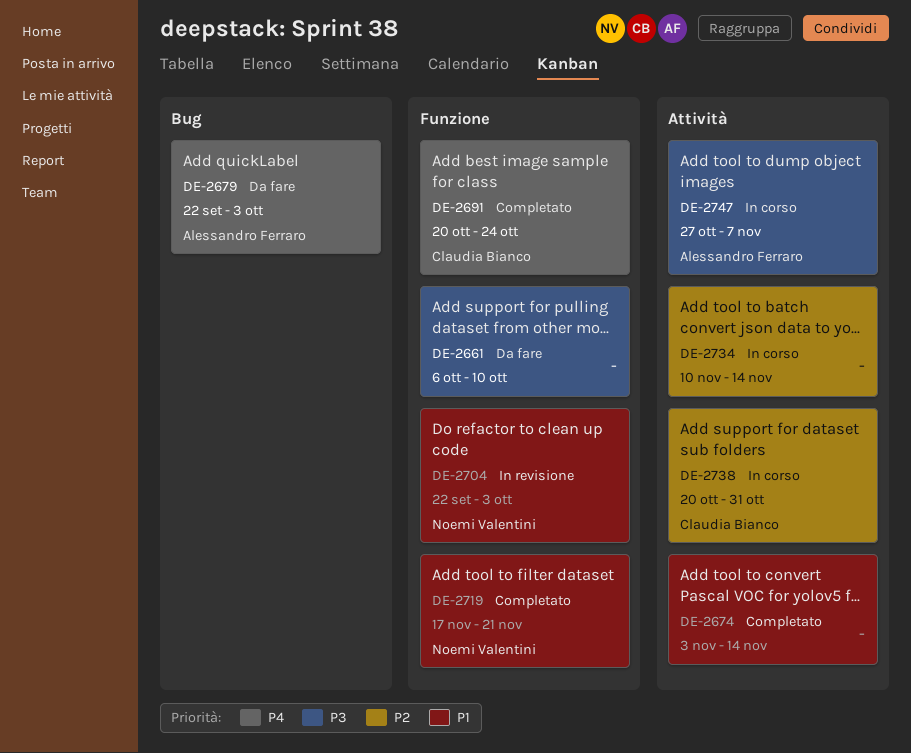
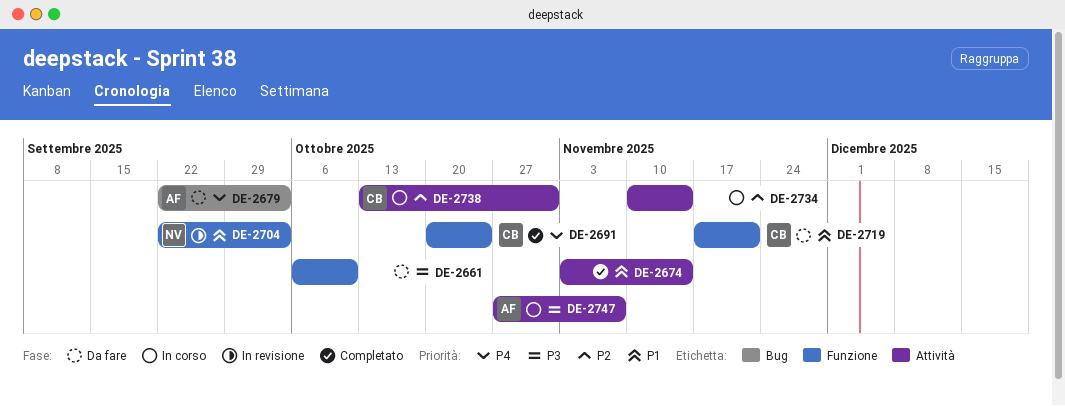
DE-2719, status: Completato -> Da fare
DE-2719, owner: Noemi Valentini -> Claudia Bianco
DE-2738, start: Oct 20 -> Oct 13

